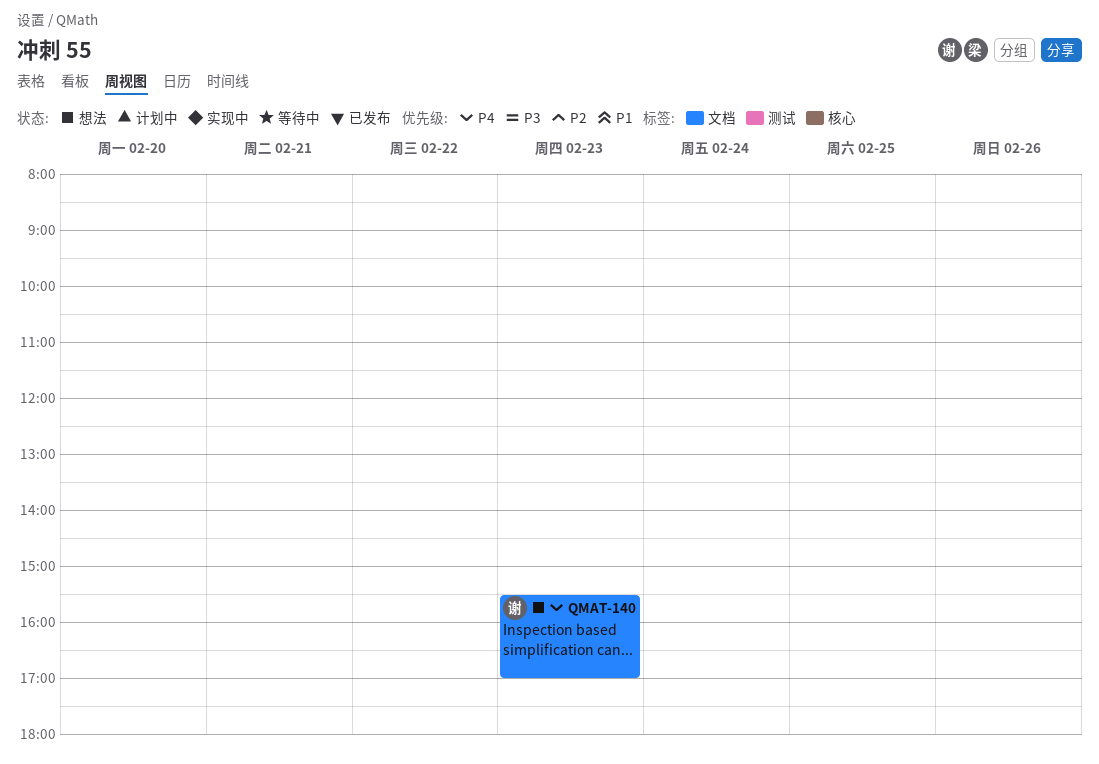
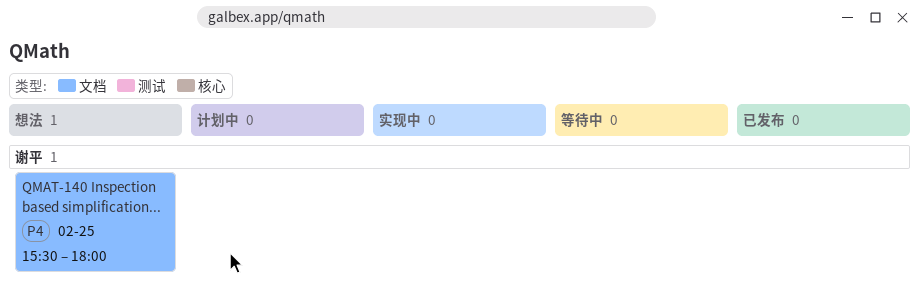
QMAT-140, day: Feb 23 -> Feb 25
QMAT-140, ends: 17:00 -> 18:00

